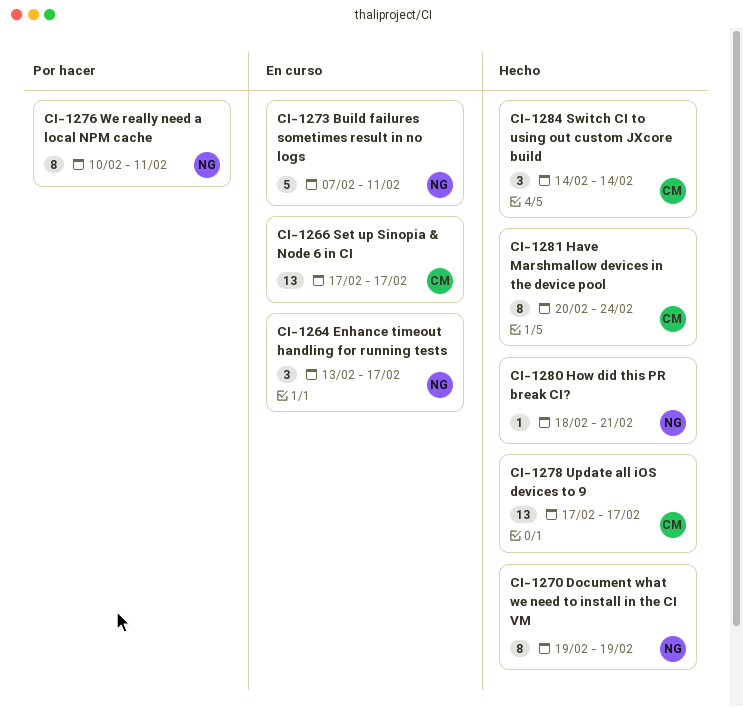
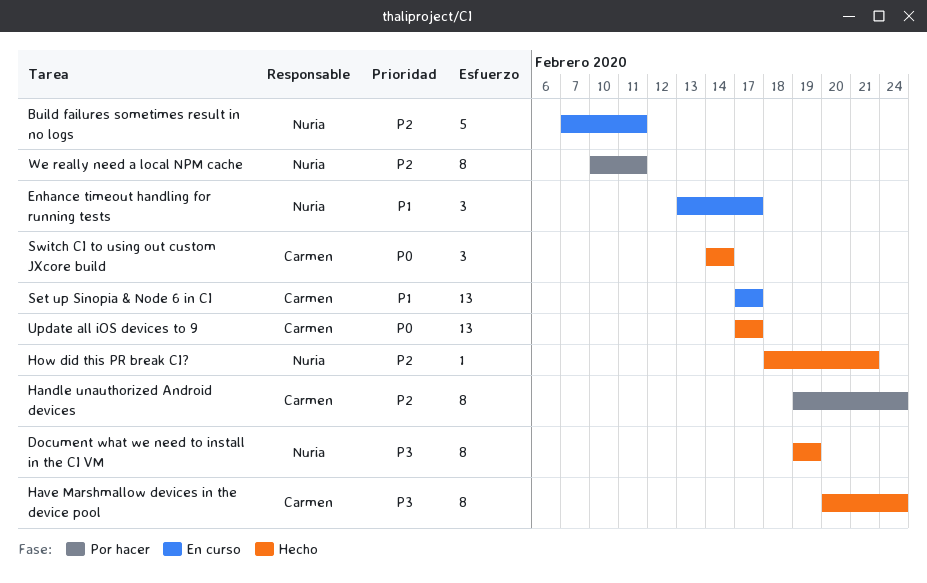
Handle unauthorized Android devices: none -> present

